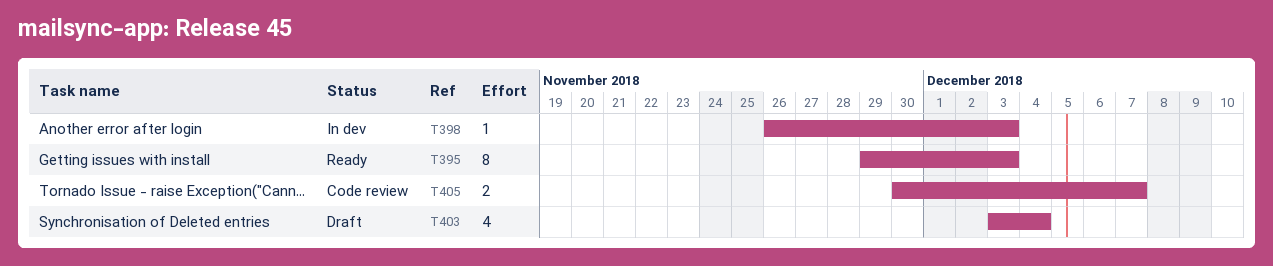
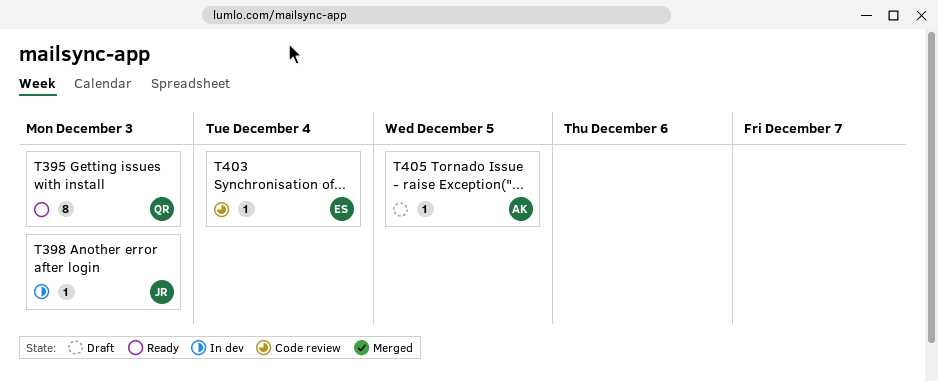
T403, status: Draft -> Code review
T403, estimate: 4 -> 1
T405, status: Code review -> Draft
T405, estimate: 2 -> 1
T405, due: Dec 7 -> Dec 5

